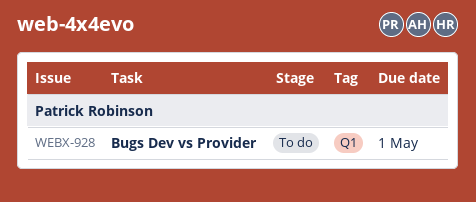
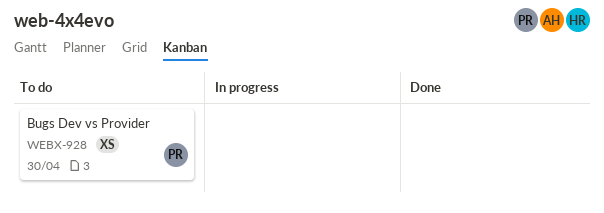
WEBX-928, due: May 1 -> Apr 30

